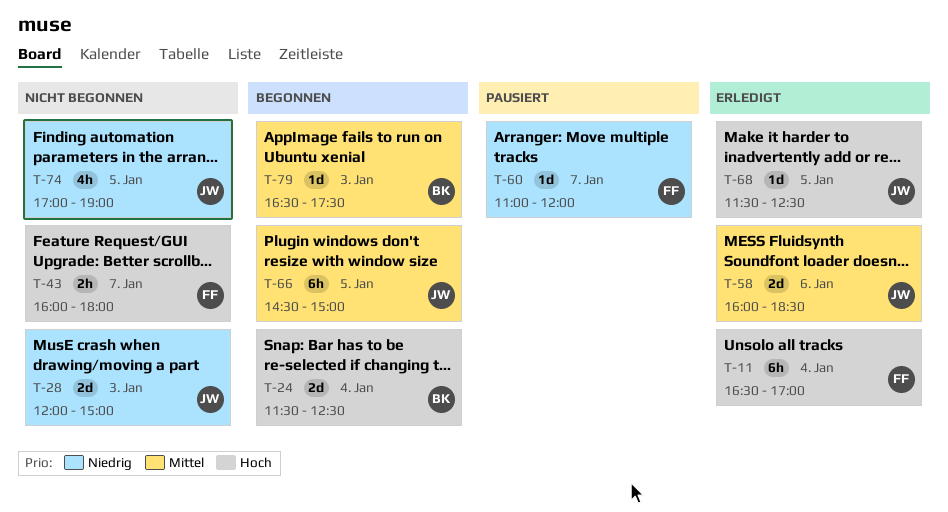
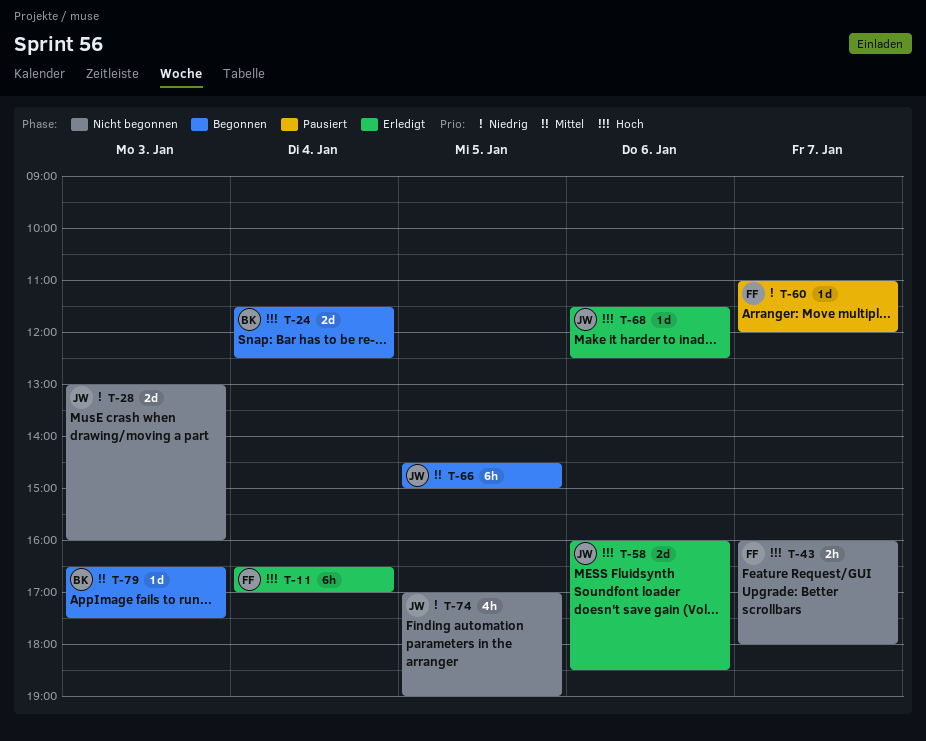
T-28, begins: 12:00 -> 13:00
T-28, ends: 15:00 -> 16:00
T-58, priority: Mittel -> Hoch
T-68, day: Jan 5 -> Jan 6

